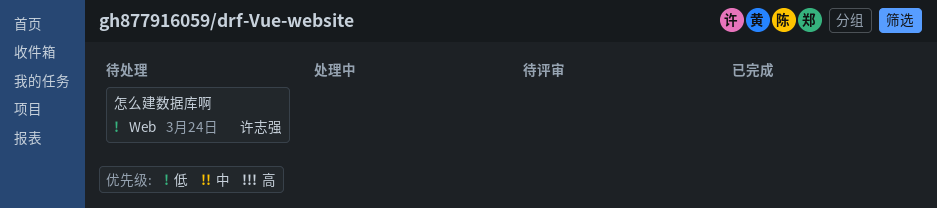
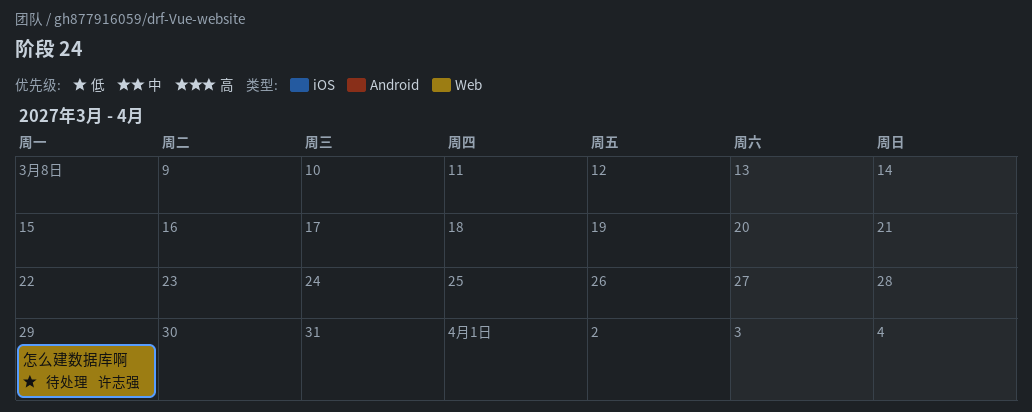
怎么建数据库啊, due: Mar 24 -> Mar 29

